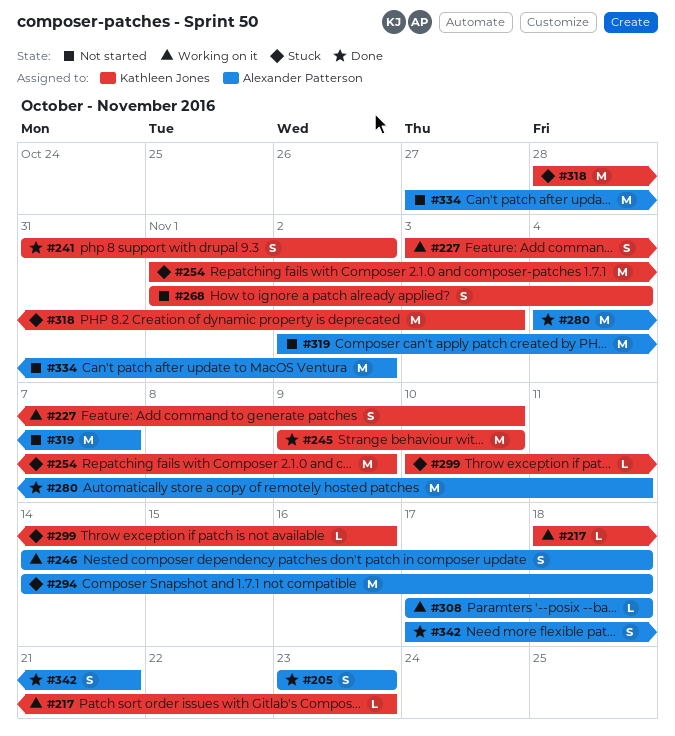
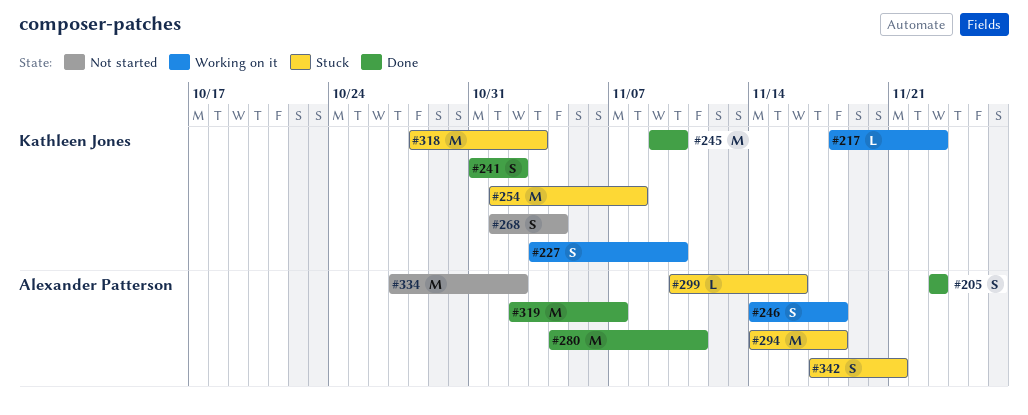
#254, due: Nov 9 -> Nov 8
#299, owner: Kathleen Jones -> Alexander Patterson
#308: present -> none
#319, status: Not started -> Done
#342, status: Done -> Stuck

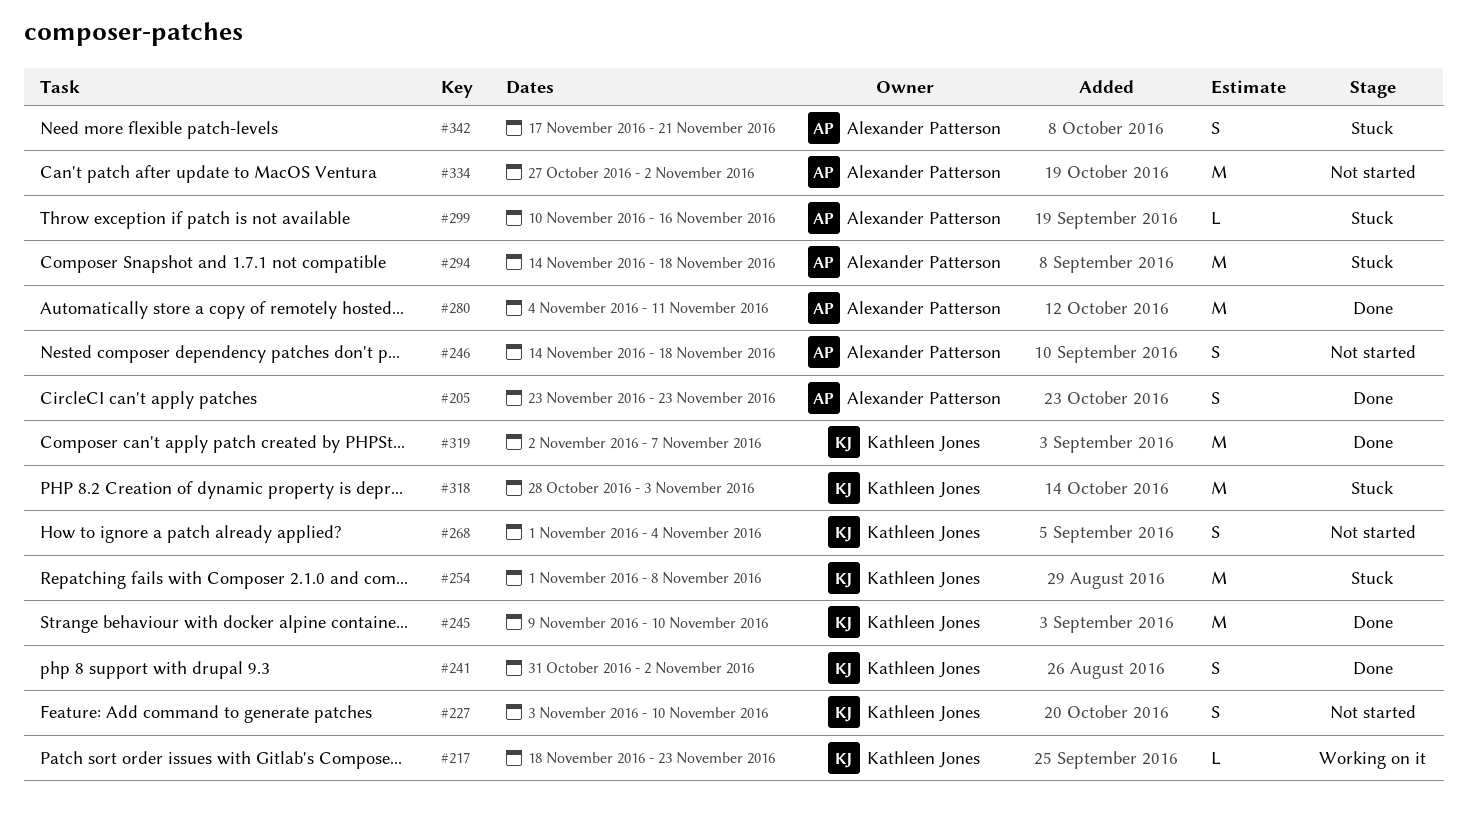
#227, status: Working on it -> Not started
#246, status: Working on it -> Not started
#319, owner: Alexander Patterson -> Kathleen Jones

